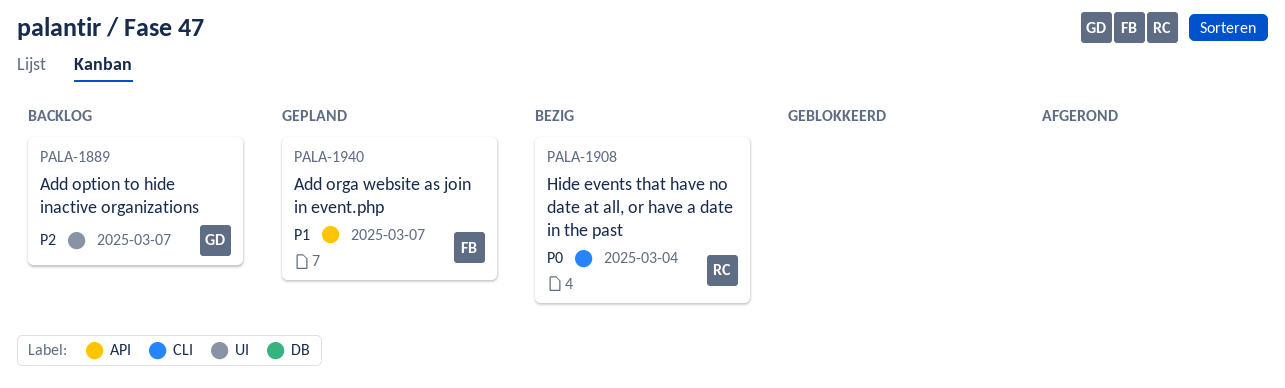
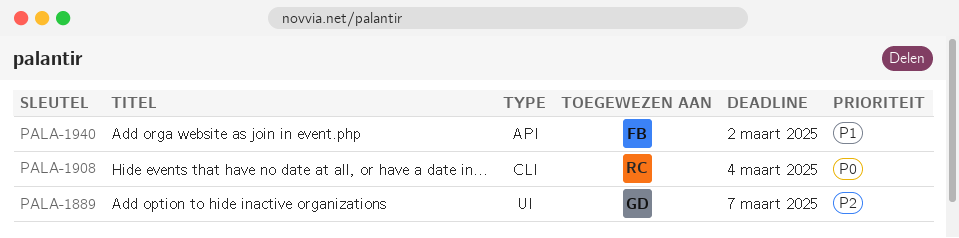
PALA-1940, due: Mar 7 -> Mar 2

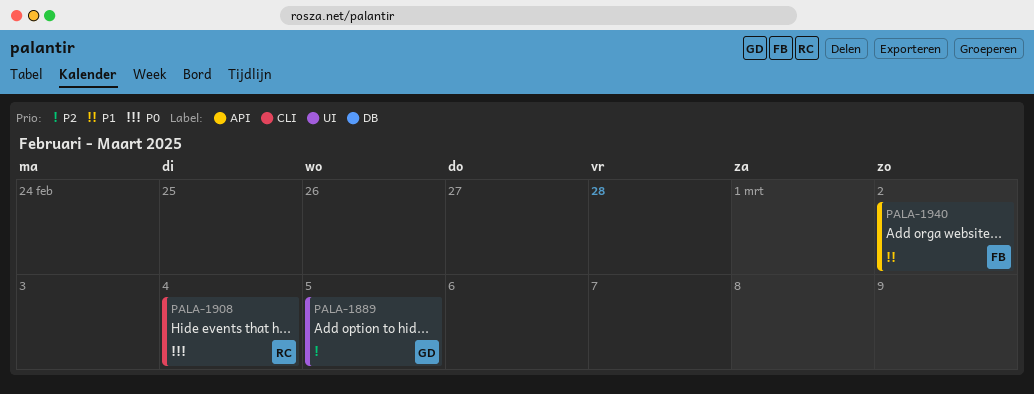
PALA-1889, due: Mar 7 -> Mar 5

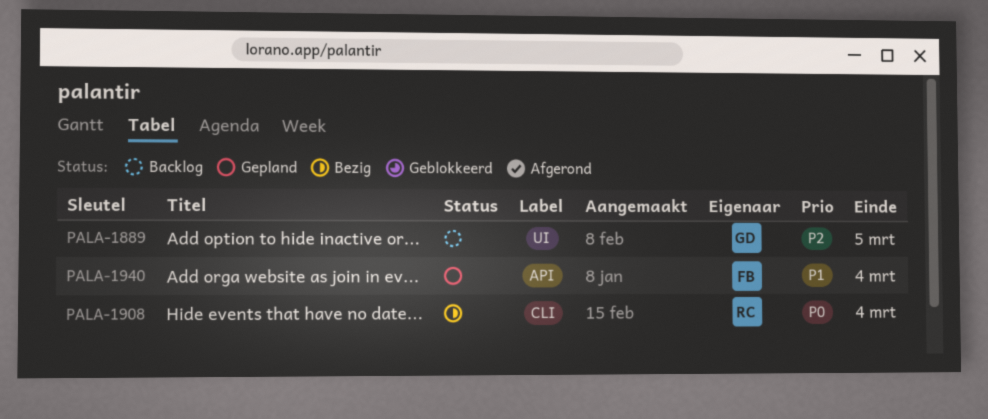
PALA-1940, due: Mar 2 -> Mar 4

